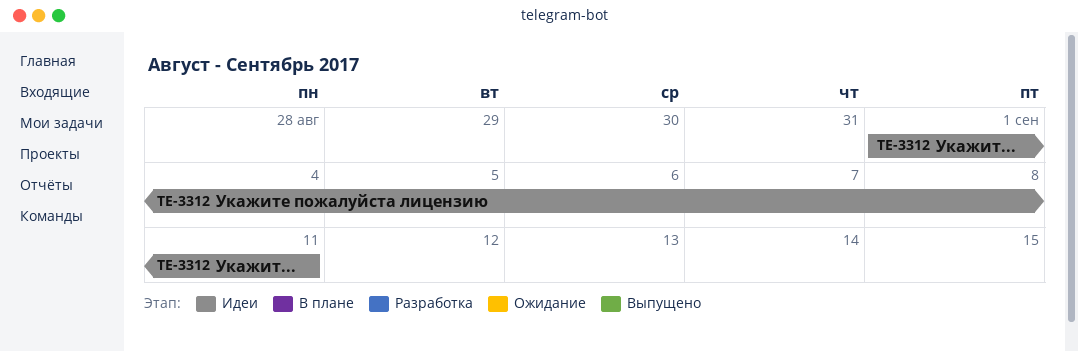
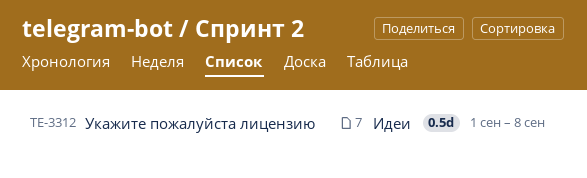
TE-3312, due: Sep 11 -> Sep 8

